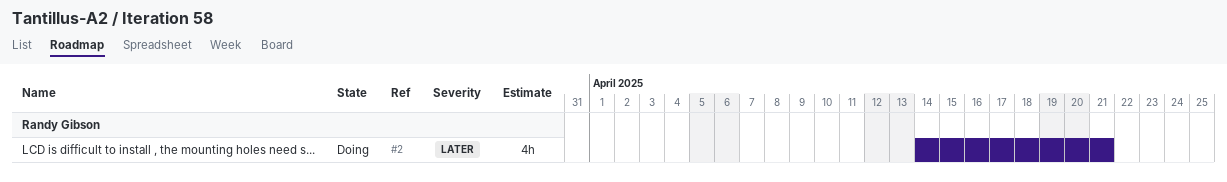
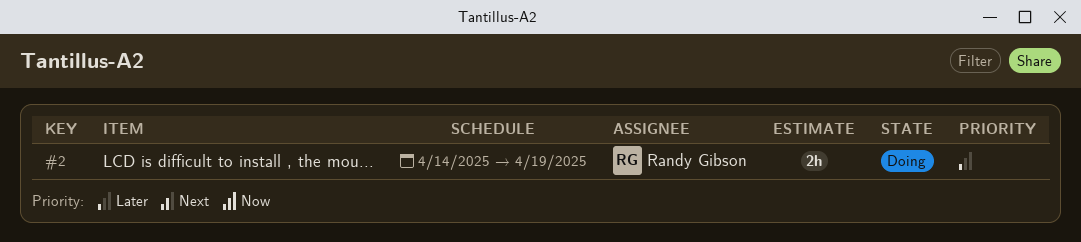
#2, estimate: 4h -> 2h
#2, due: Apr 21 -> Apr 19

